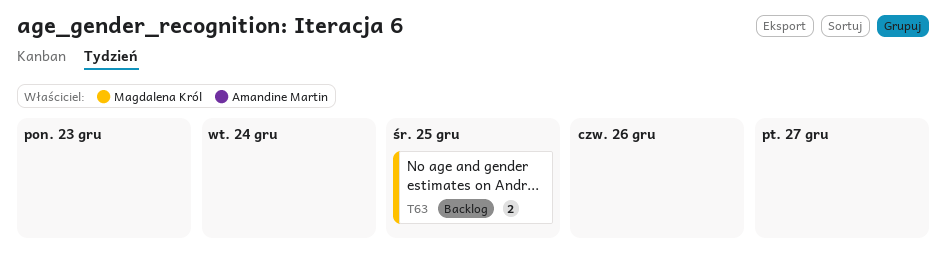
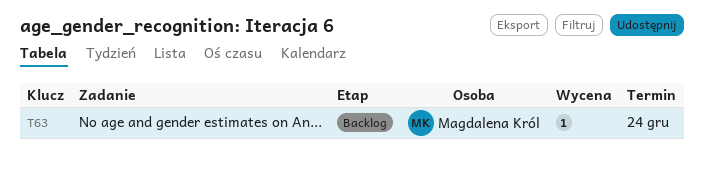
T63, estimate: 2 -> 1
T63, due: Dec 25 -> Dec 24

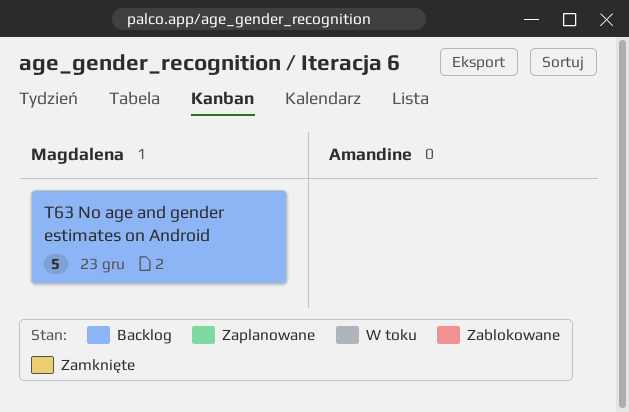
T63, estimate: 1 -> 5
T63, due: Dec 24 -> Dec 23

